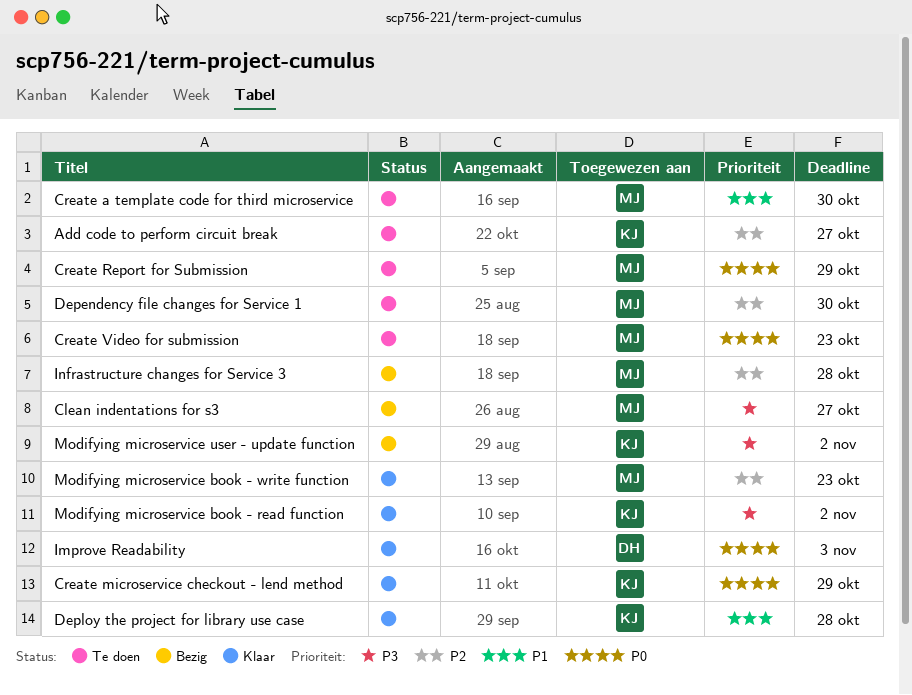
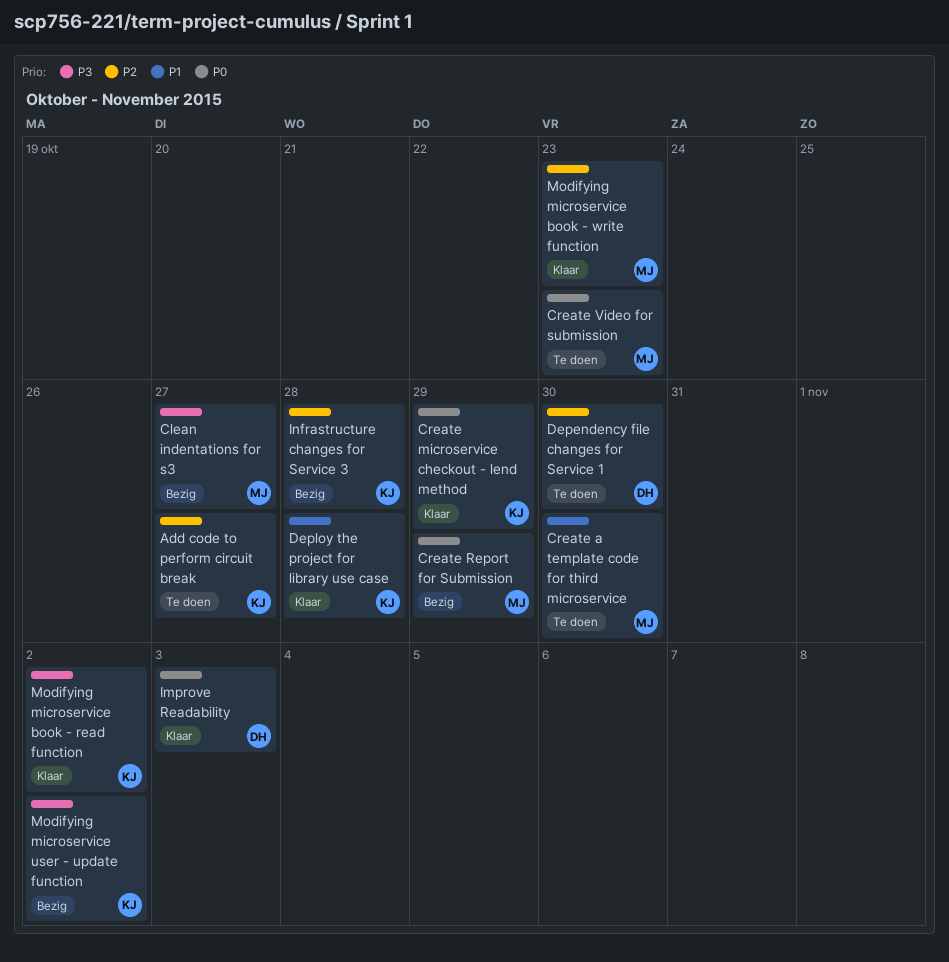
Create Report for Submission, status: Te doen -> Bezig
Dependency file changes for Service 1, owner: MJ -> DH
Infrastructure changes for Service 3, owner: MJ -> KJ

